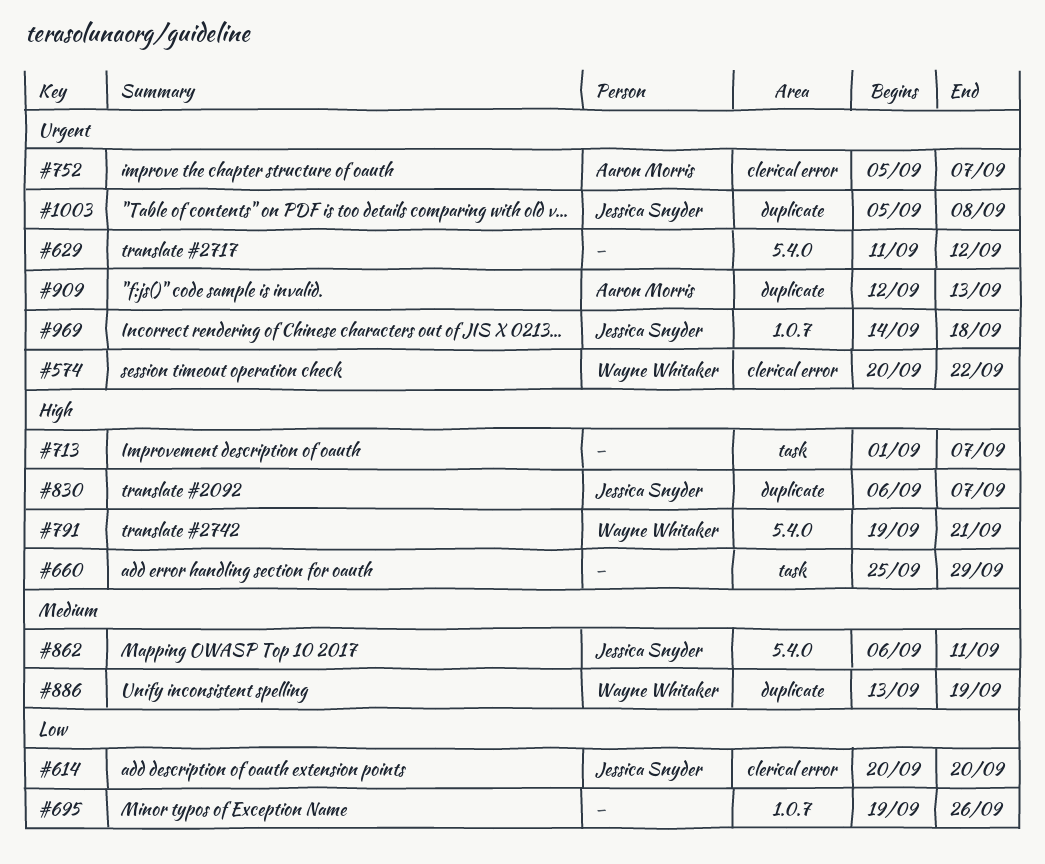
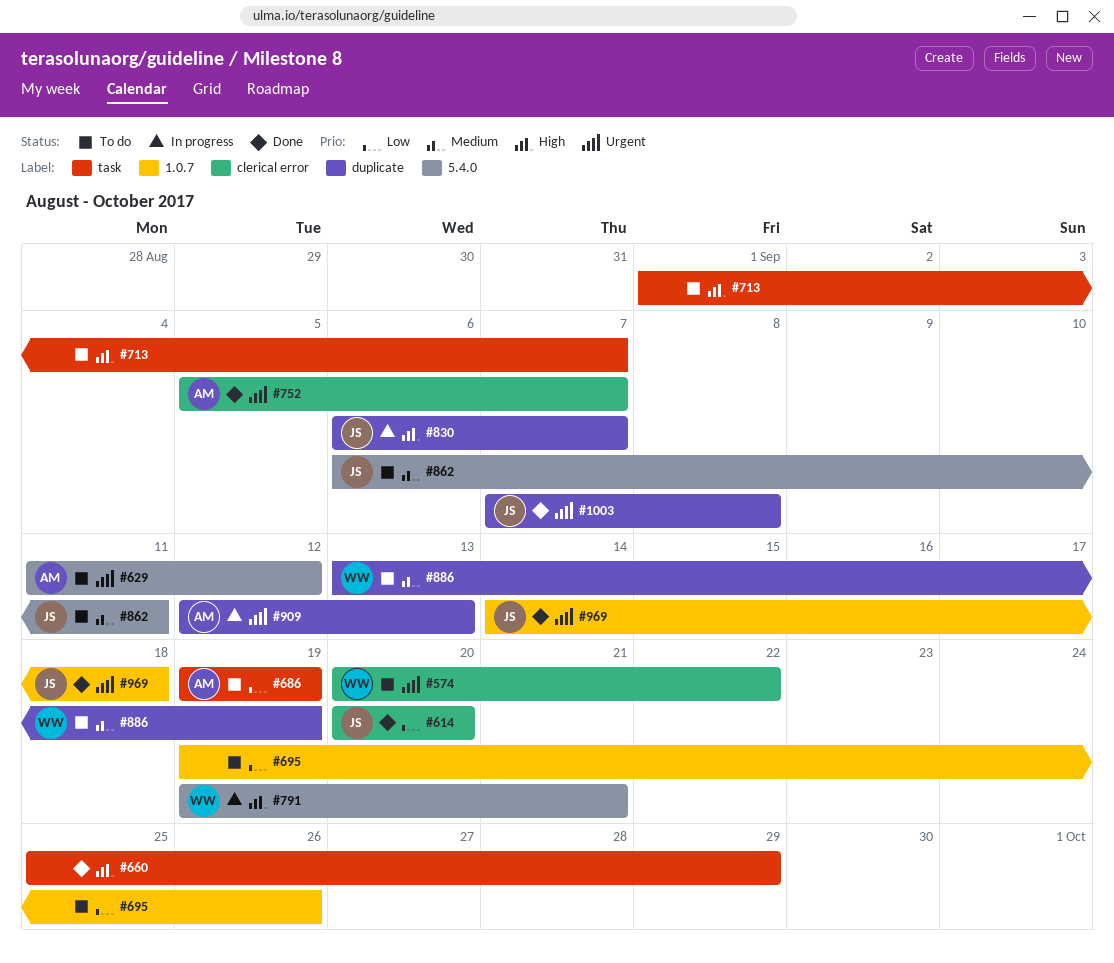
#629, owner: none -> Aaron Morris
#686: none -> present
#1003, start: Sep 5 -> Sep 7

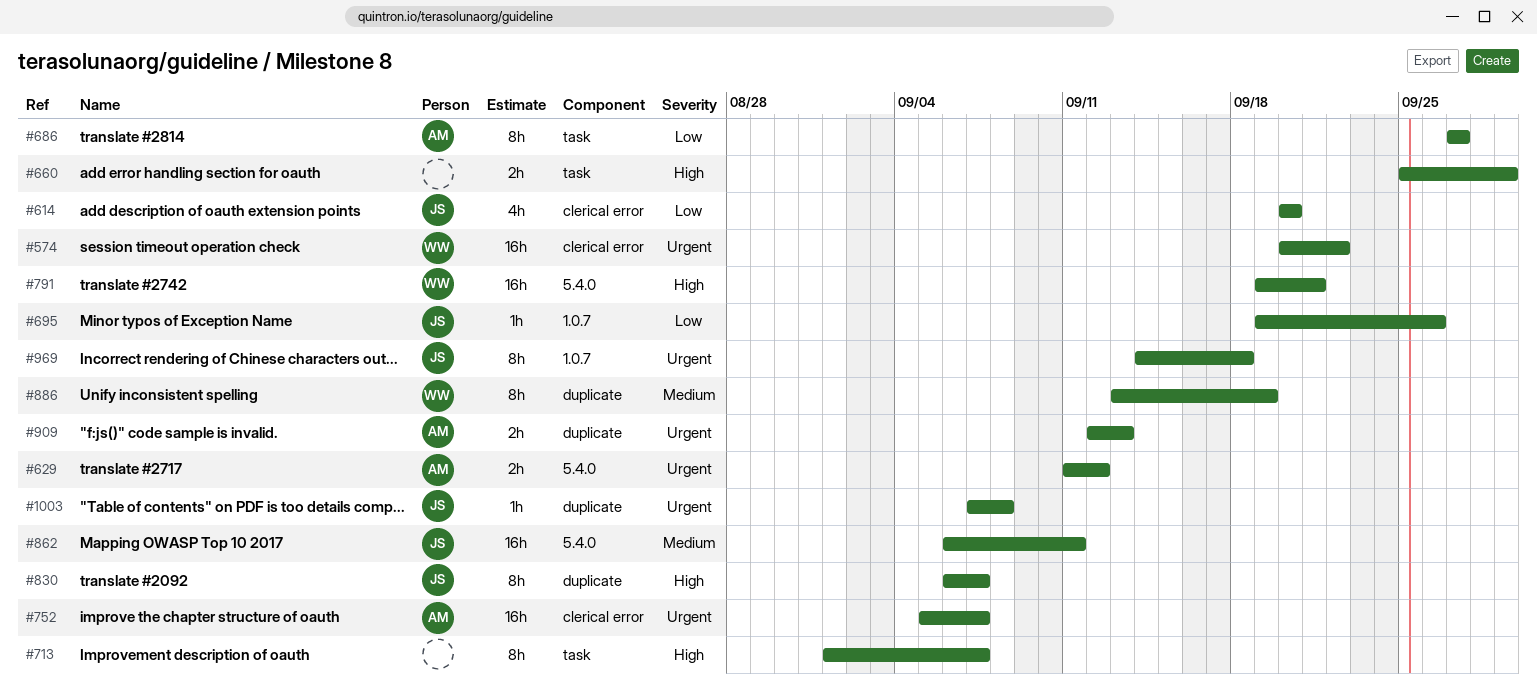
#686, start: Sep 19 -> Sep 27
#686, due: Sep 19 -> Sep 27
#695, owner: none -> JS

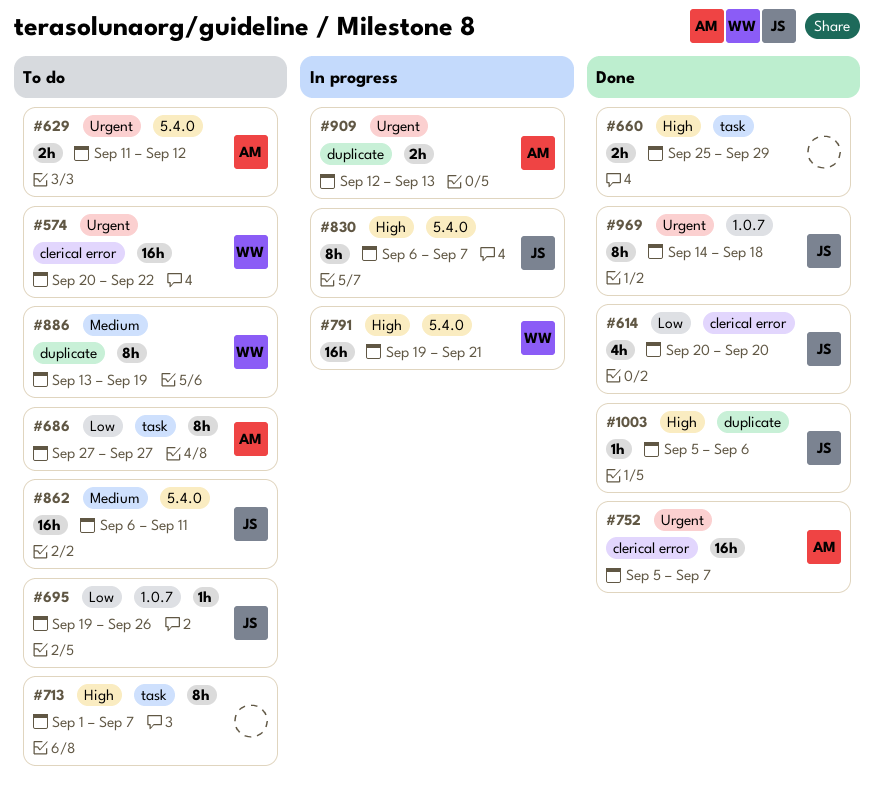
#830, label: duplicate -> 5.4.0
#1003, priority: Urgent -> High
#1003, start: Sep 7 -> Sep 5
#1003, due: Sep 8 -> Sep 6

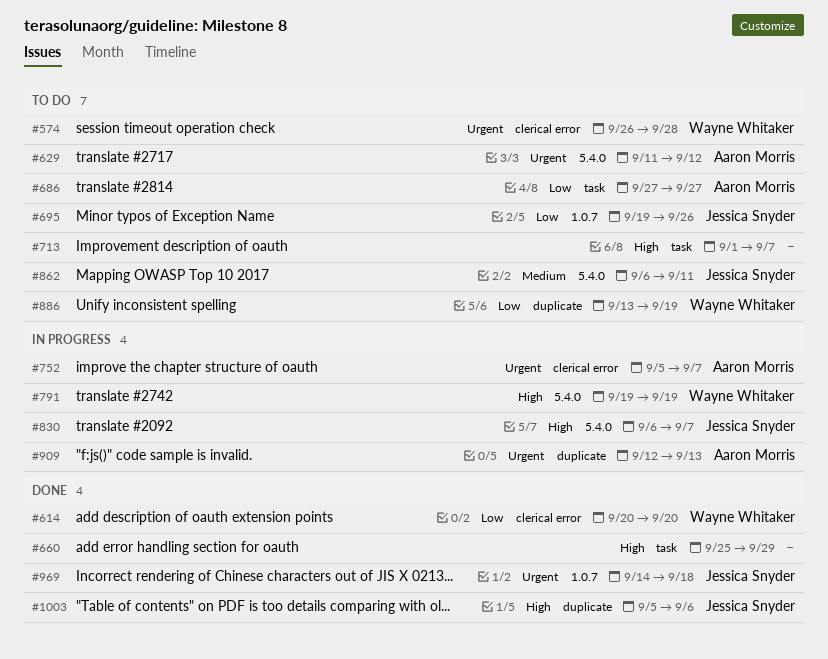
#574, start: Sep 20 -> Sep 26
#574, due: Sep 22 -> Sep 28
#614, owner: Jessica Snyder -> Wayne Whitaker
#752, status: Done -> In progress
#791, due: Sep 21 -> Sep 19
#886, priority: Medium -> Low

